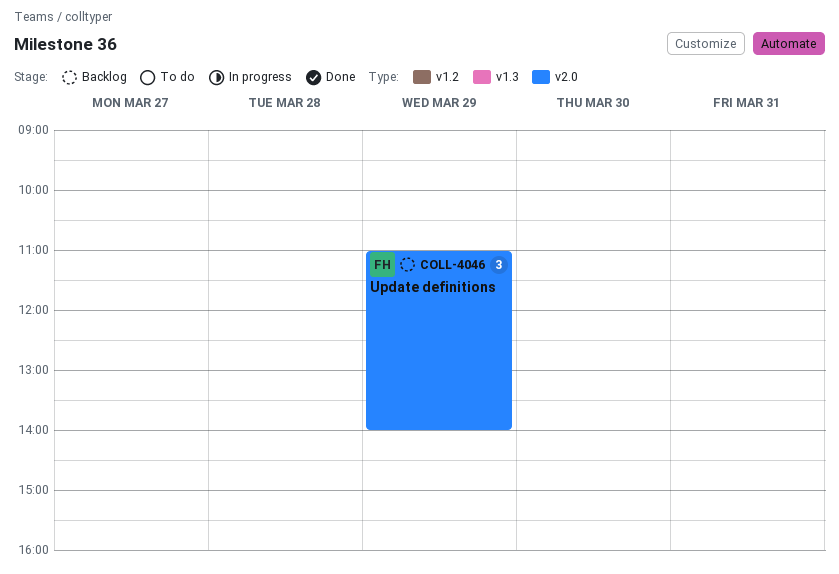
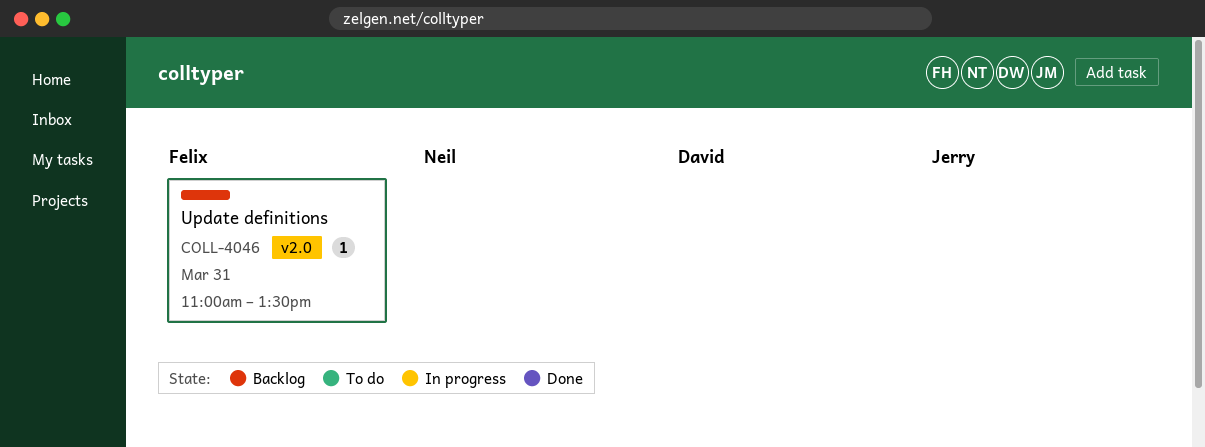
COLL-4046, estimate: 3 -> 1
COLL-4046, day: Mar 29 -> Mar 31
COLL-4046, ends: 14:00 -> 13:30

